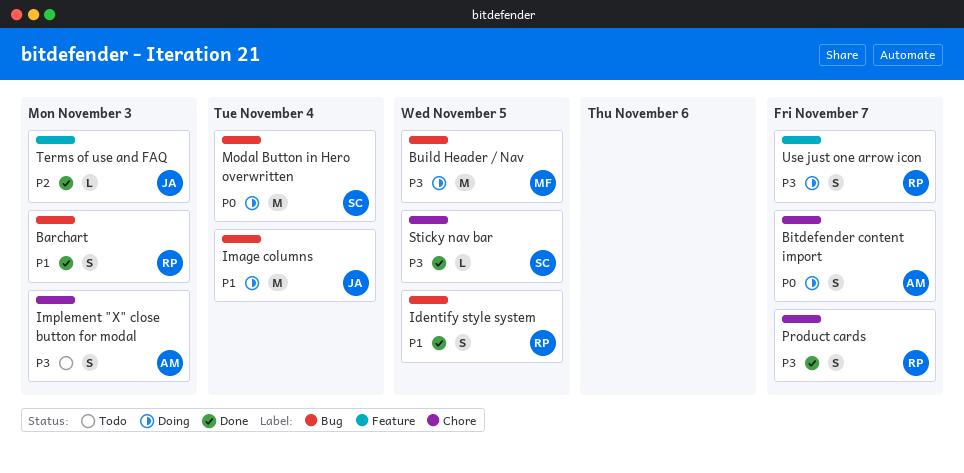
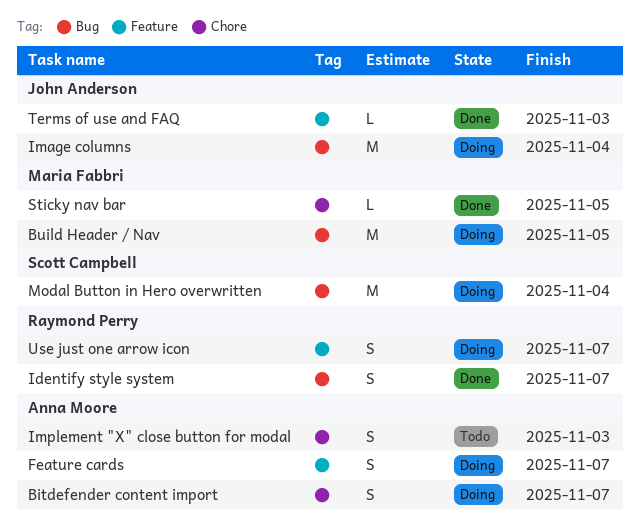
Barchart: present -> none
Feature cards: none -> present
Identify style system, due: Nov 5 -> Nov 7
Product cards: present -> none
Sticky nav bar, owner: Scott Campbell -> Maria Fabbri

